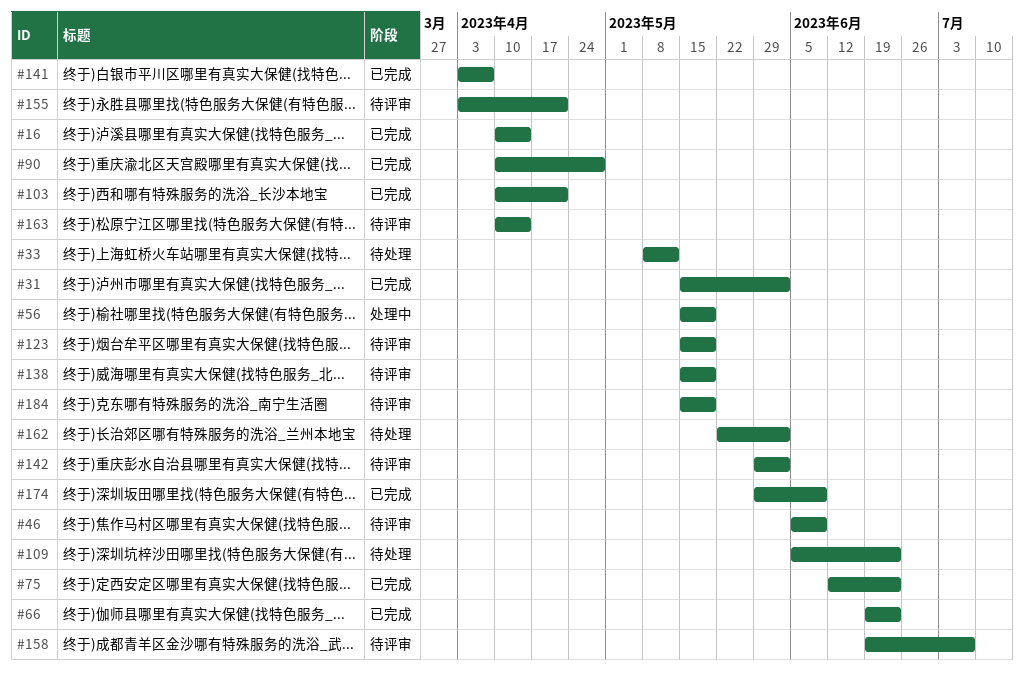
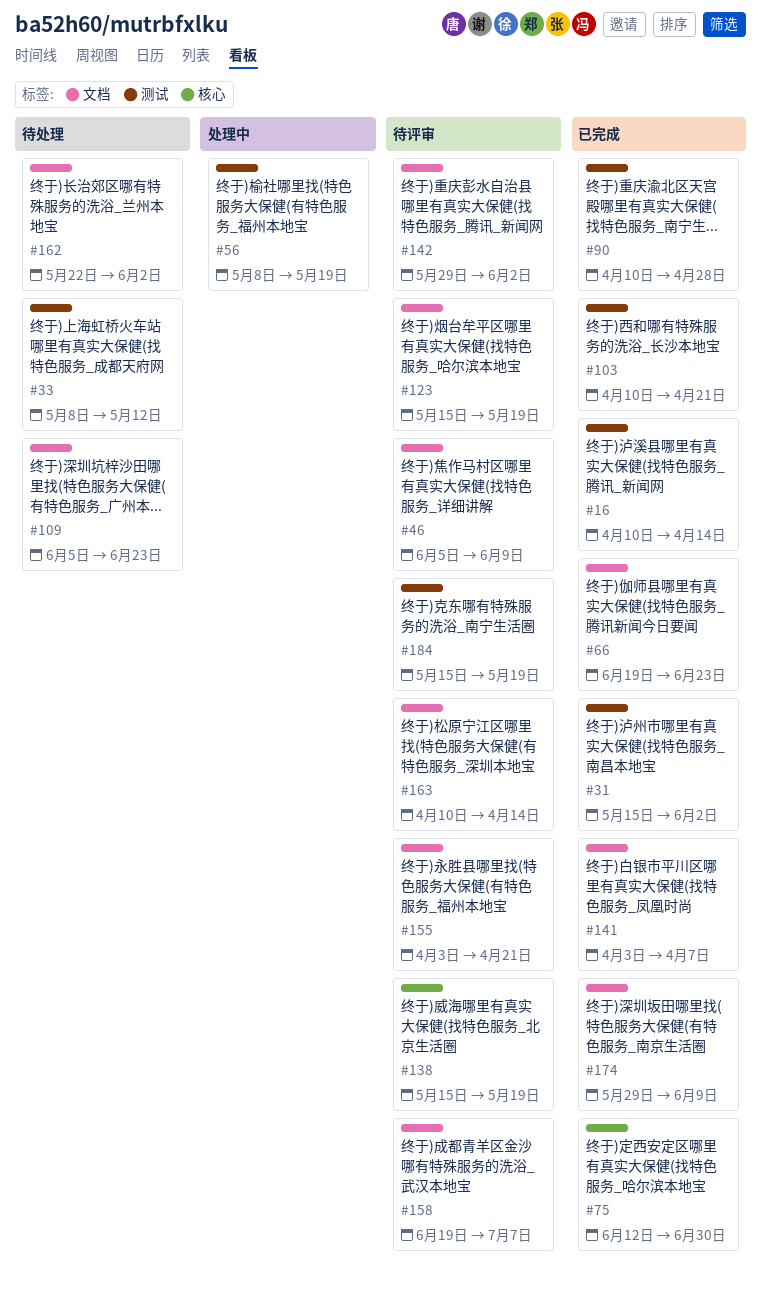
#56, start: May 15 -> May 8
#75, due: Jun 23 -> Jun 30

